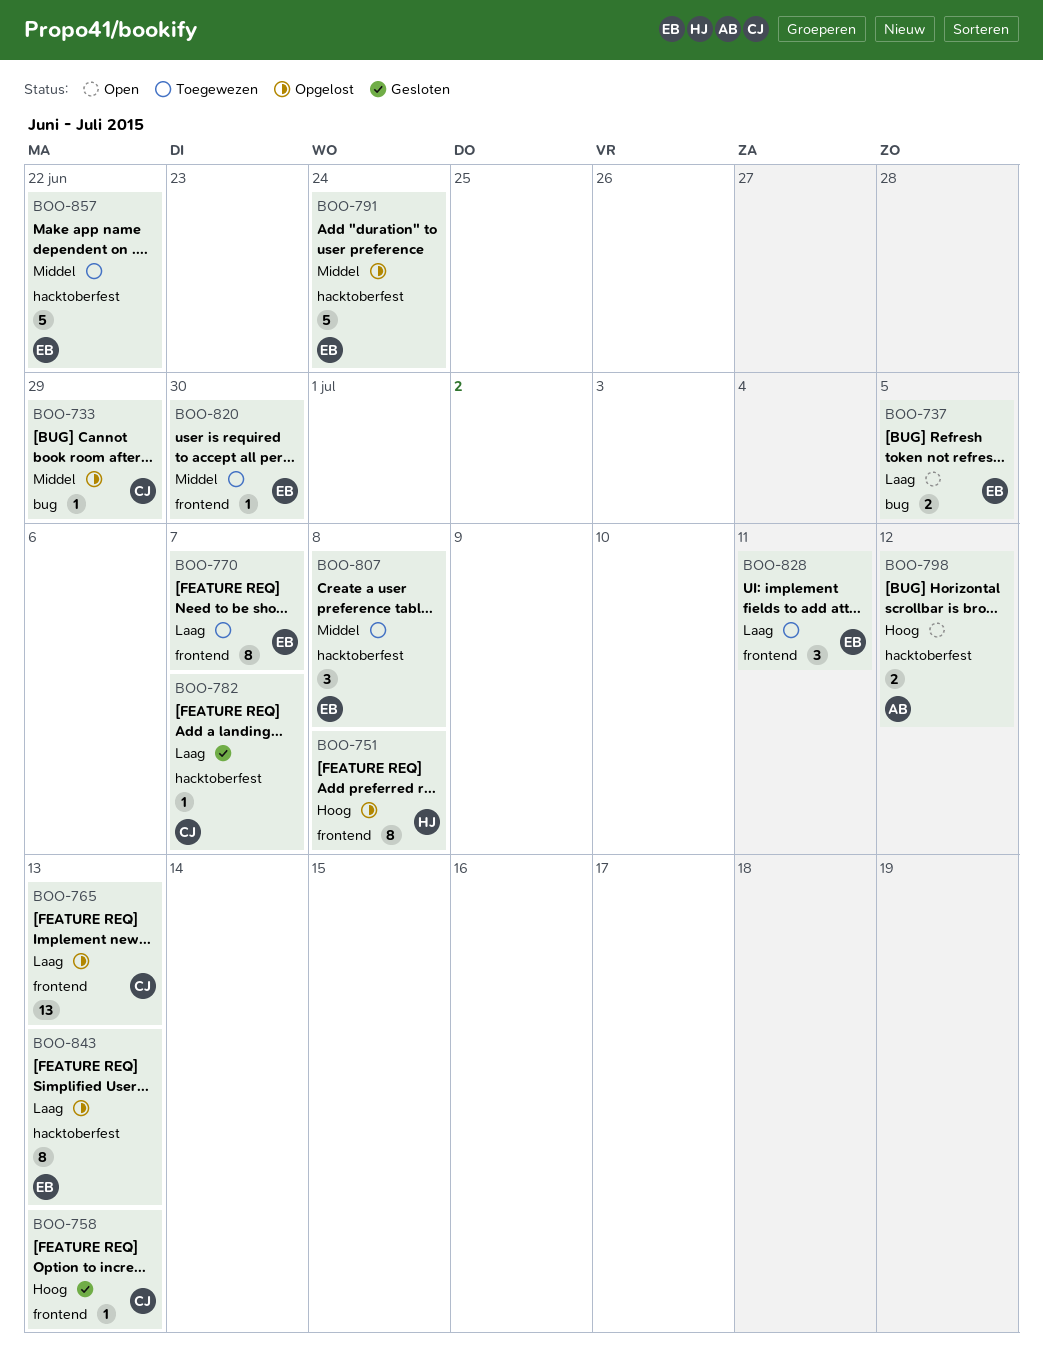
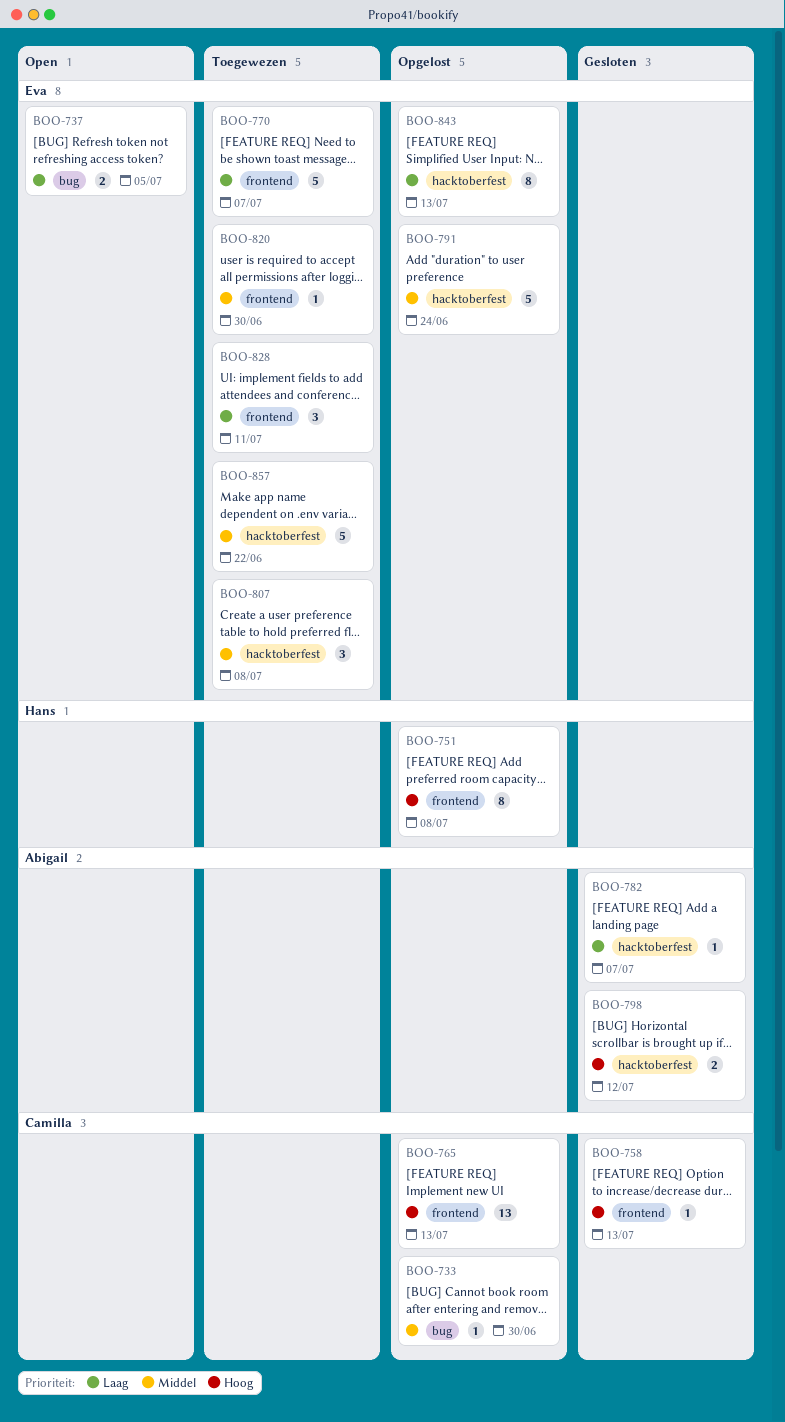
BOO-733, due: Jun 29 -> Jun 30
BOO-765, priority: Laag -> Hoog
BOO-770, estimate: 8 -> 5
BOO-782, owner: Camilla -> Abigail
BOO-798, status: Open -> Gesloten

